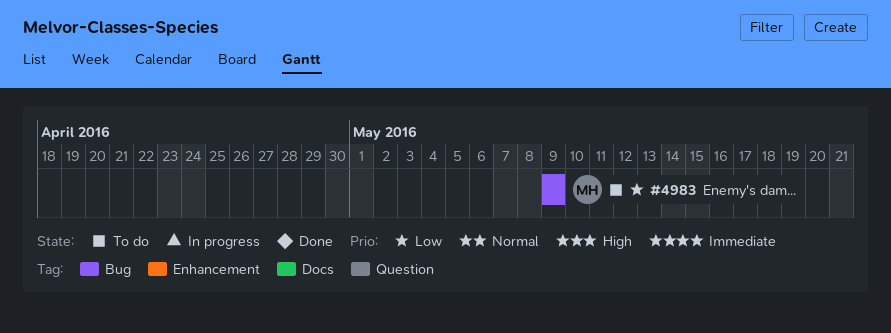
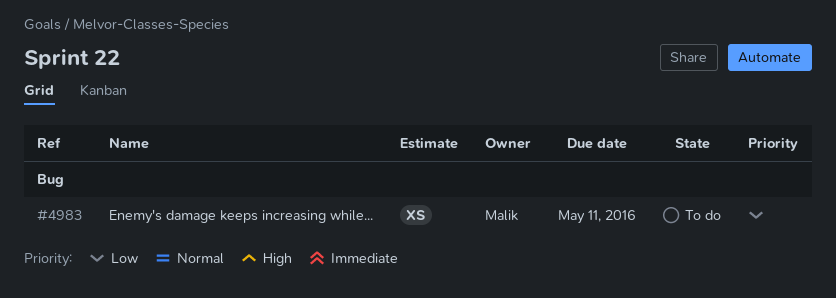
#4983, due: May 9 -> May 11

